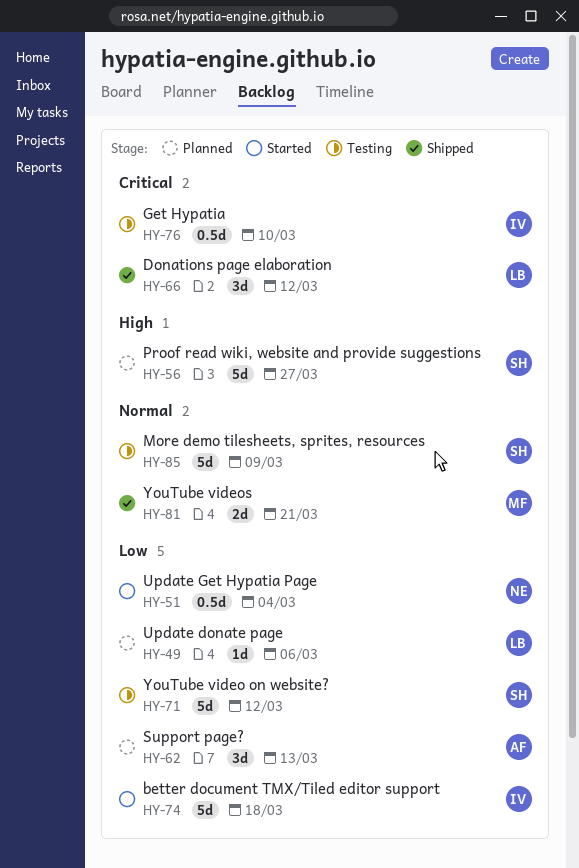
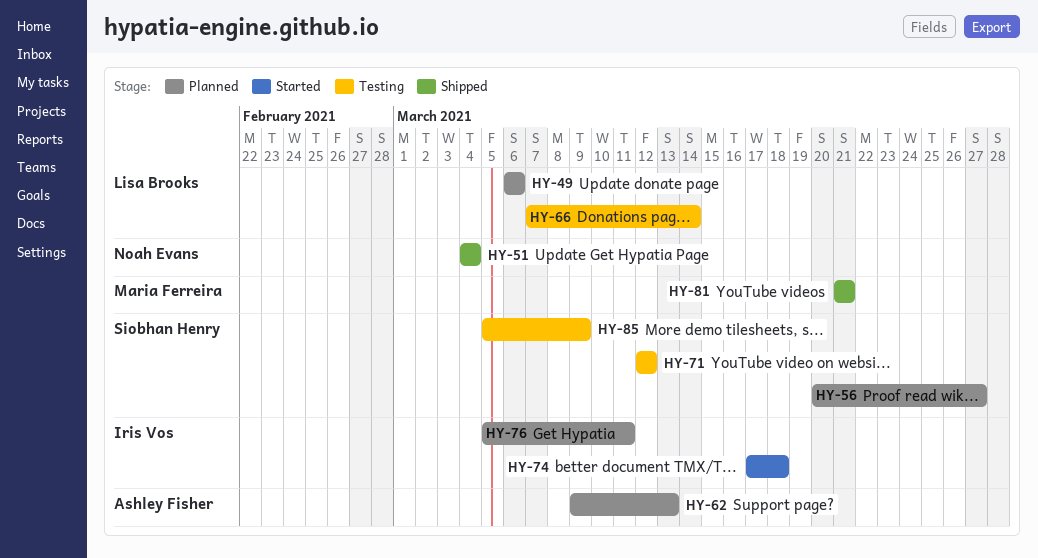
HY-51, status: Started -> Shipped
HY-66, status: Shipped -> Testing
HY-66, due: Mar 12 -> Mar 14
HY-76, status: Testing -> Planned
HY-76, due: Mar 10 -> Mar 11

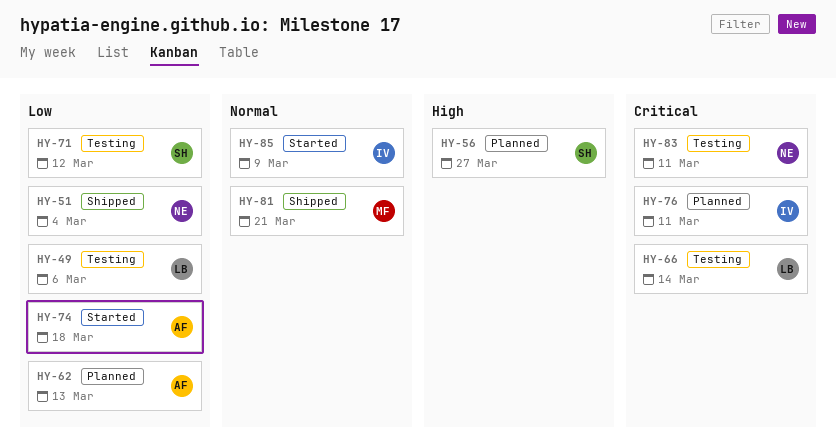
HY-49, status: Planned -> Testing
HY-74, owner: Iris Vos -> Ashley Fisher
HY-83: none -> present
HY-85, status: Testing -> Started
HY-85, owner: Siobhan Henry -> Iris Vos

